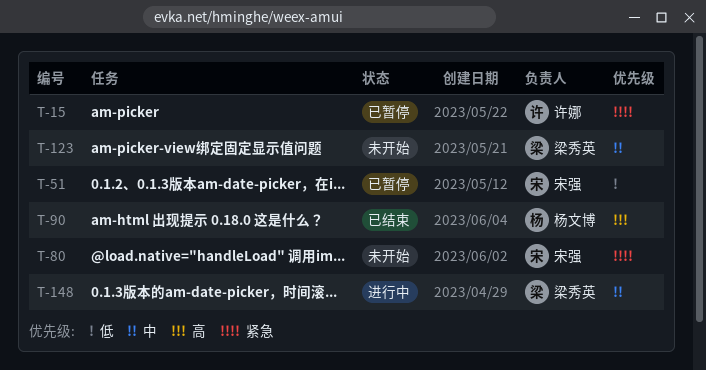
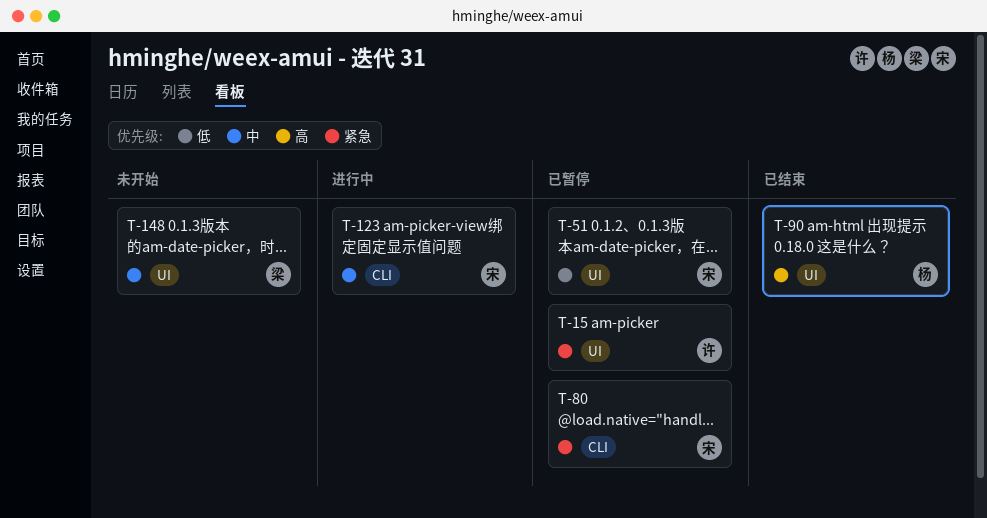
T-80, status: 未开始 -> 已暂停
T-123, status: 未开始 -> 进行中
T-123, owner: 梁秀英 -> 宋强
T-148, status: 进行中 -> 未开始

